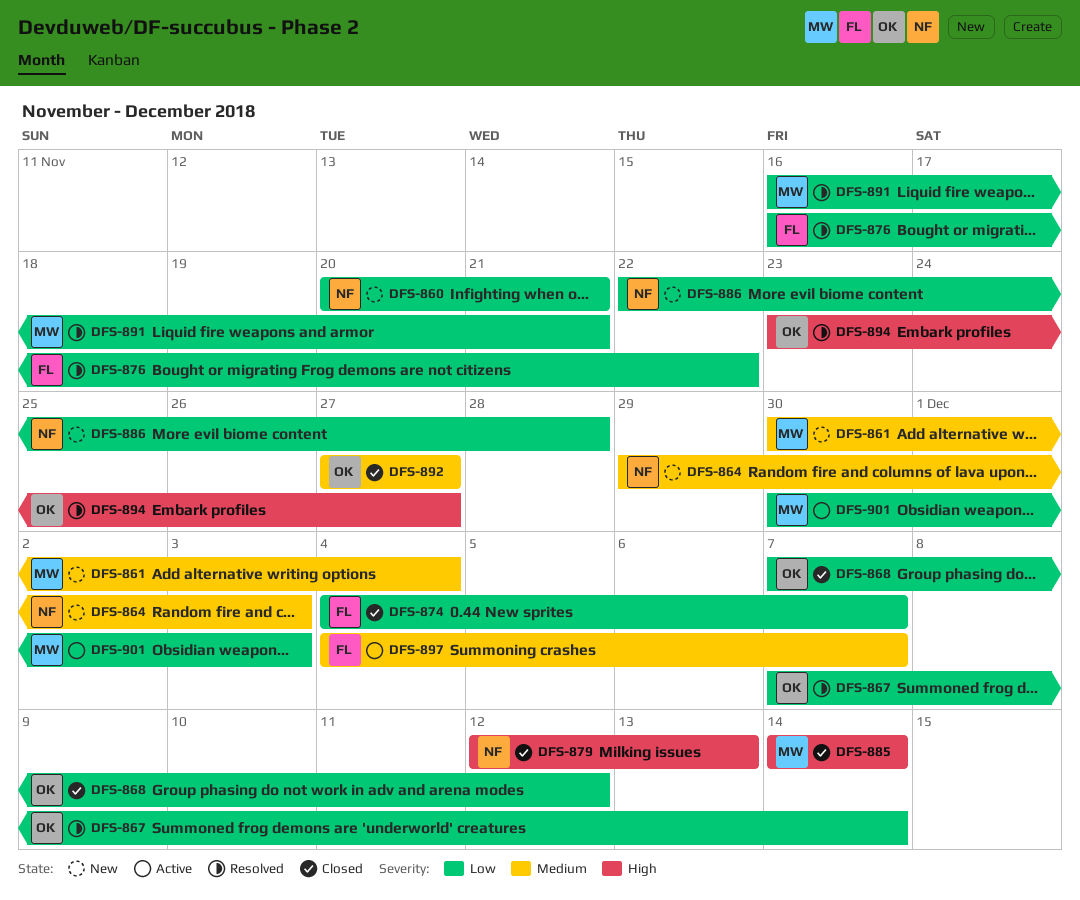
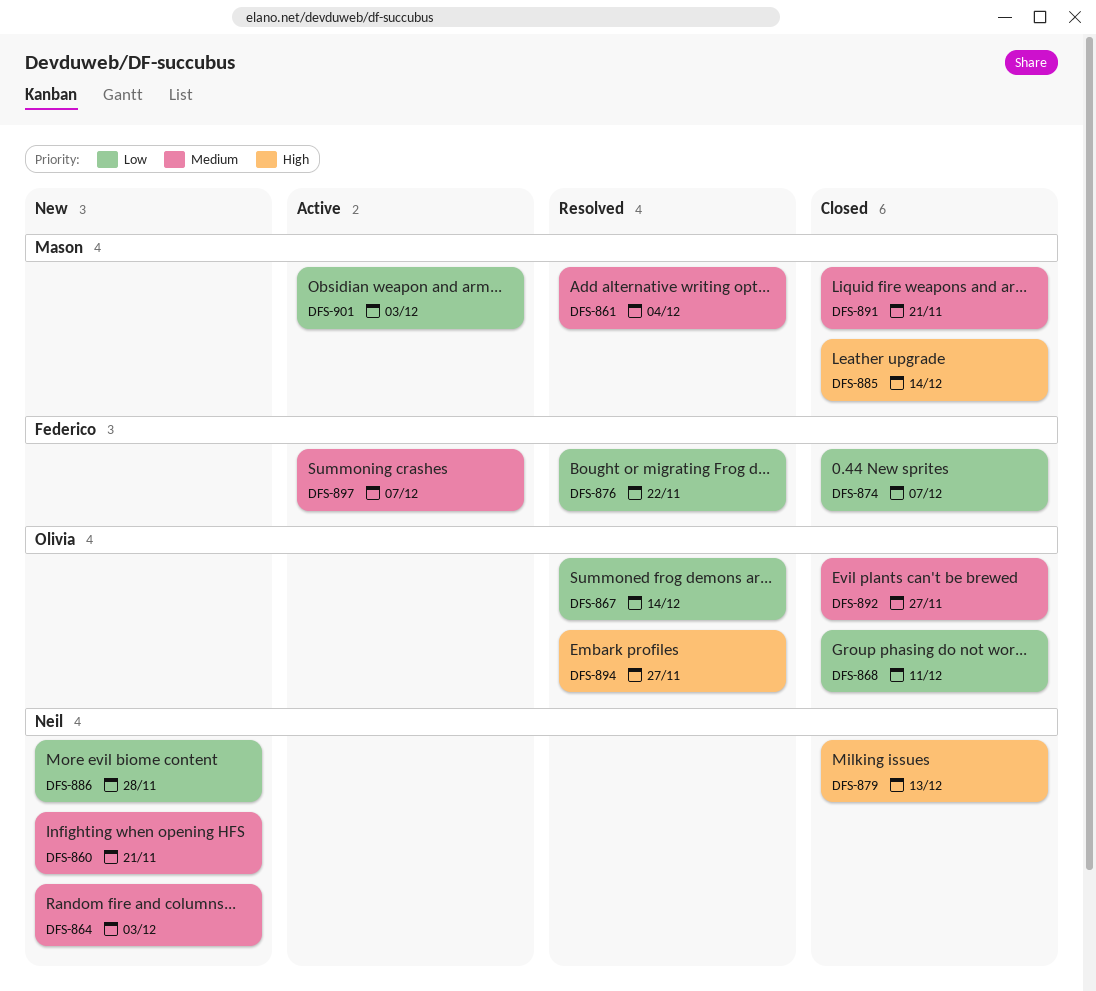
DFS-860, priority: Low -> Medium
DFS-861, status: New -> Resolved
DFS-868, due: Dec 12 -> Dec 11
DFS-891, status: Resolved -> Closed
DFS-891, priority: Low -> Medium

